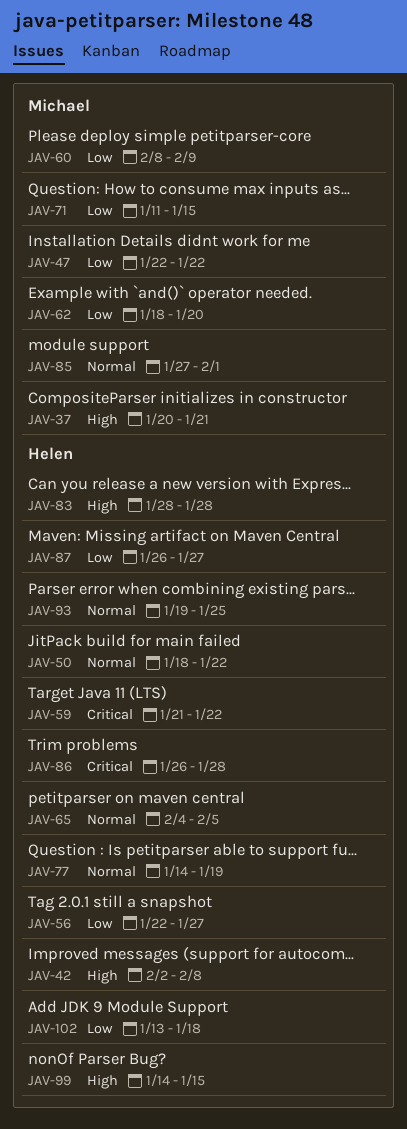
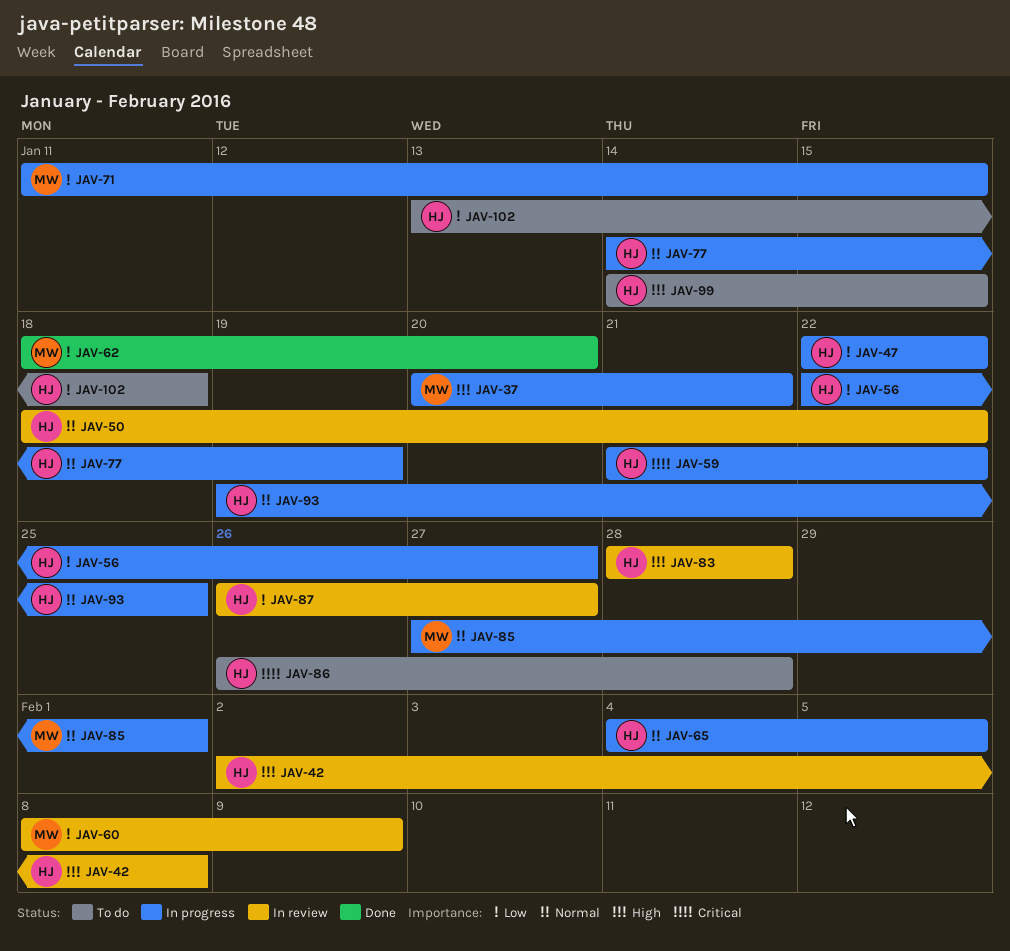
JAV-47, owner: Michael -> Helen

